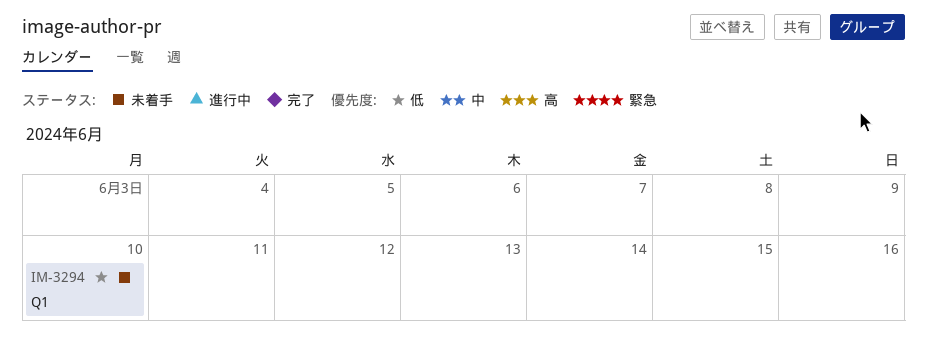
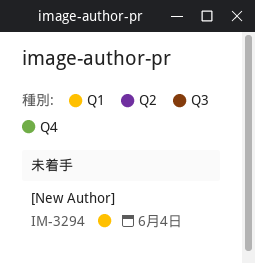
IM-3294, due: Jun 10 -> Jun 4

